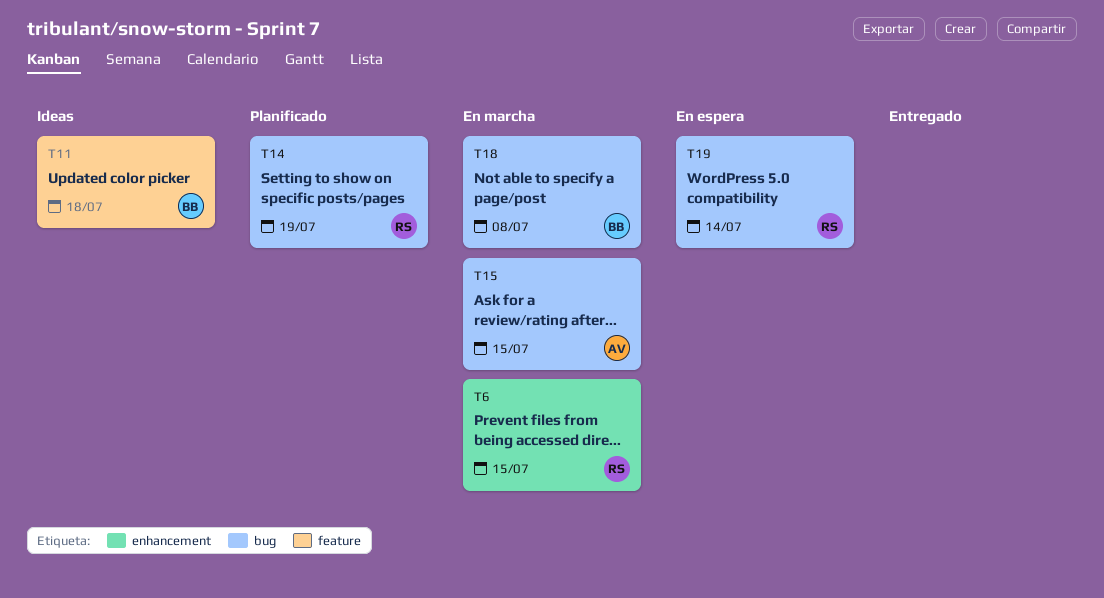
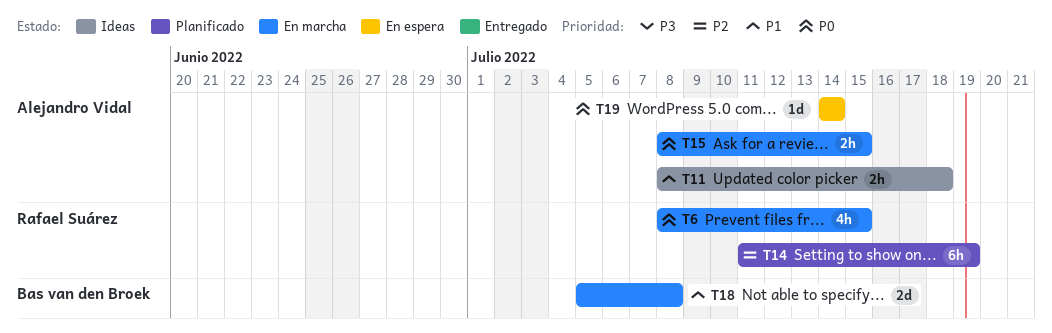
T11, owner: Bas van den Broek -> Alejandro Vidal
T19, owner: Rafael Suárez -> Alejandro Vidal

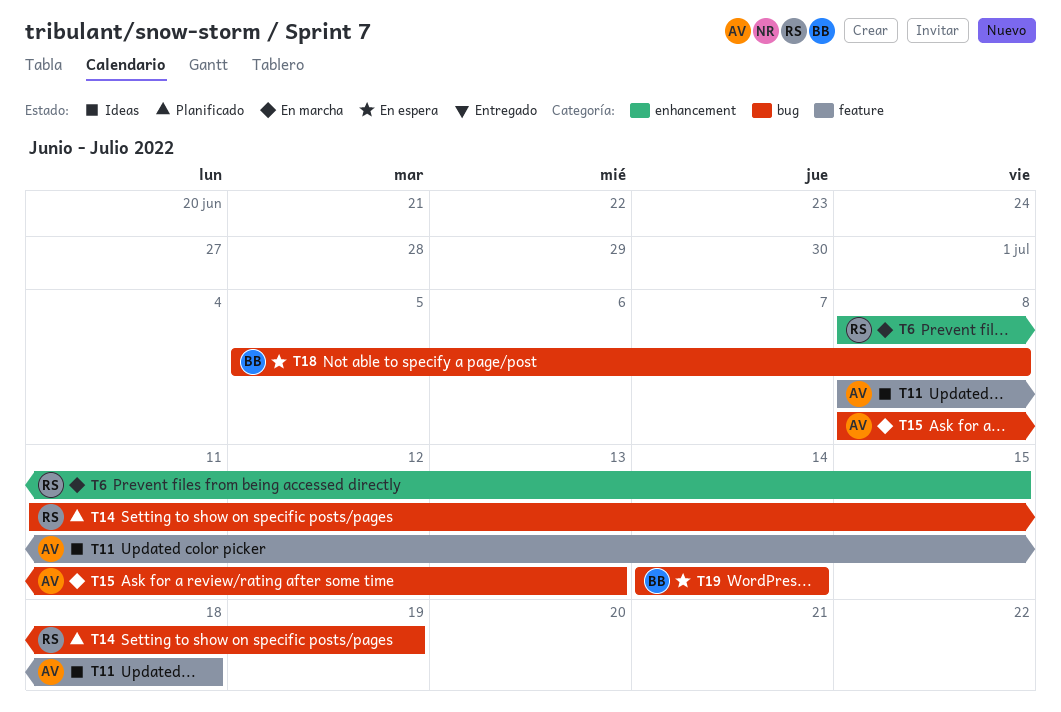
T15, due: Jul 15 -> Jul 13
T18, status: En marcha -> En espera
T19, owner: Alejandro Vidal -> Bas van den Broek

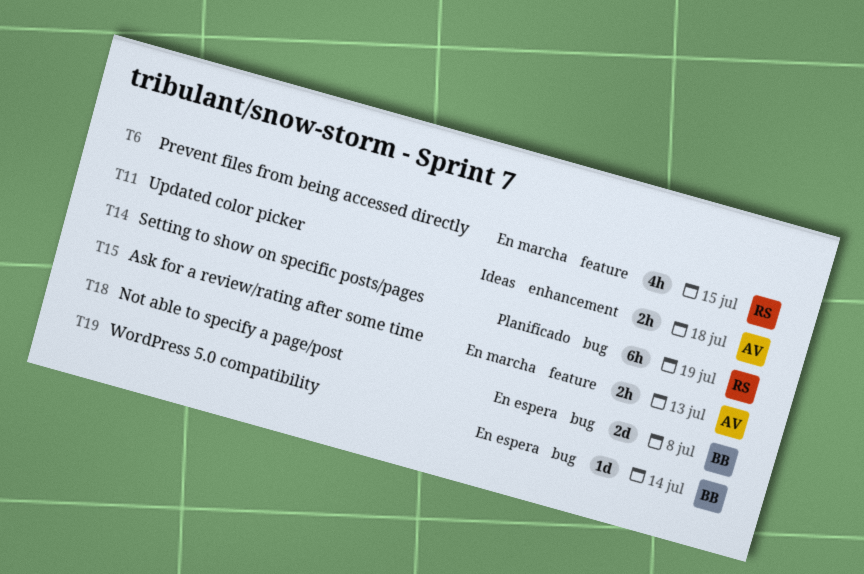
T6, label: enhancement -> feature
T11, label: feature -> enhancement
T15, label: bug -> feature

